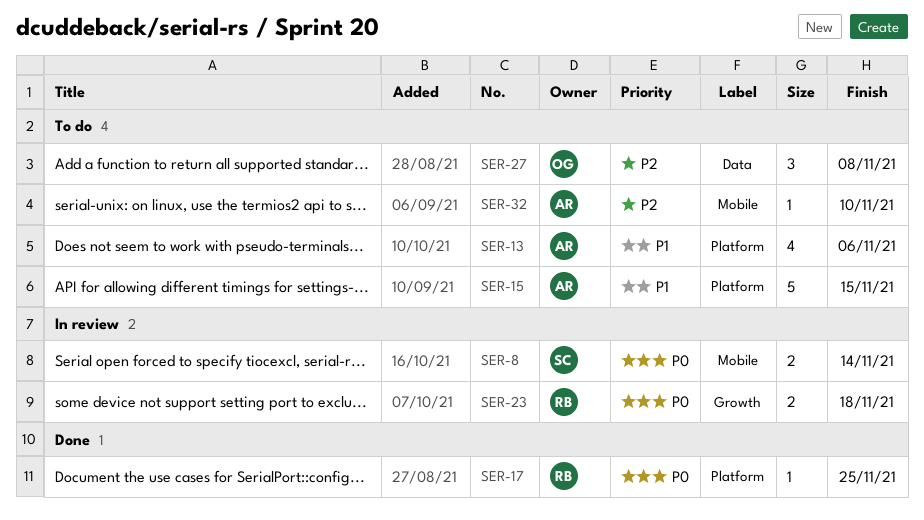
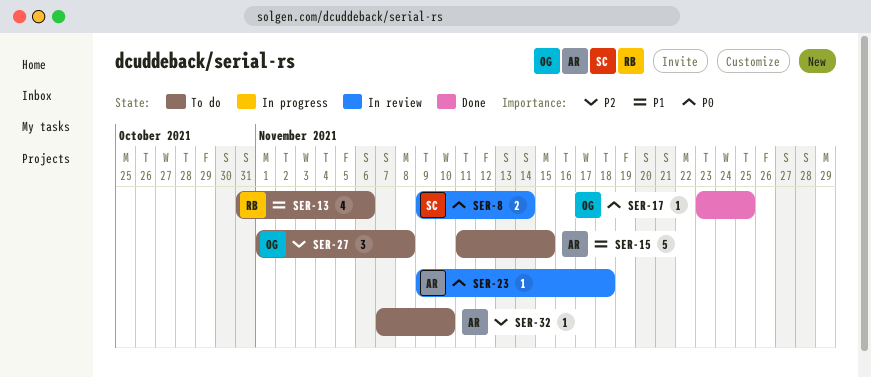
SER-13, owner: AR -> RB
SER-17, owner: RB -> OG
SER-23, owner: RB -> AR
SER-23, estimate: 2 -> 1

